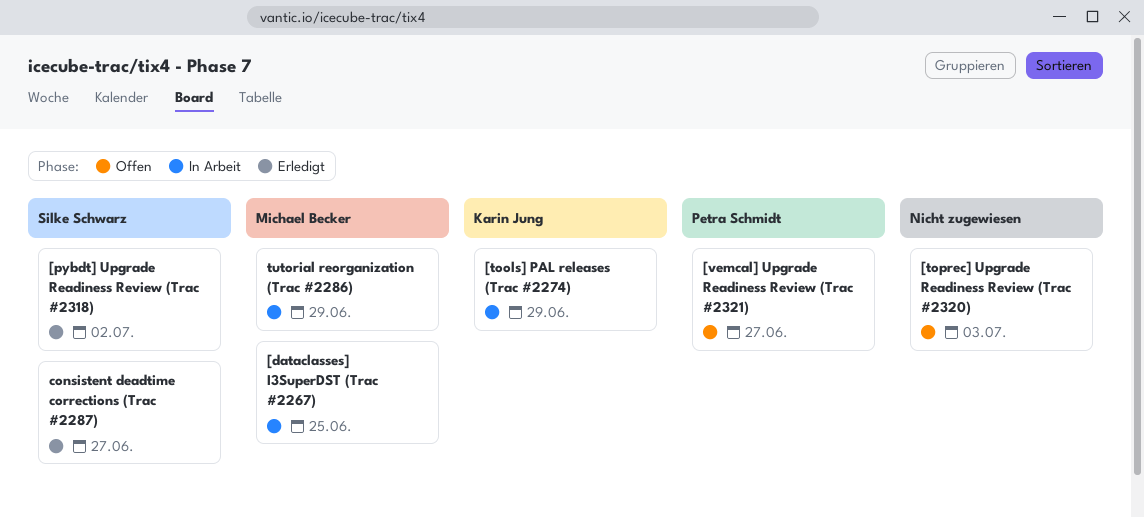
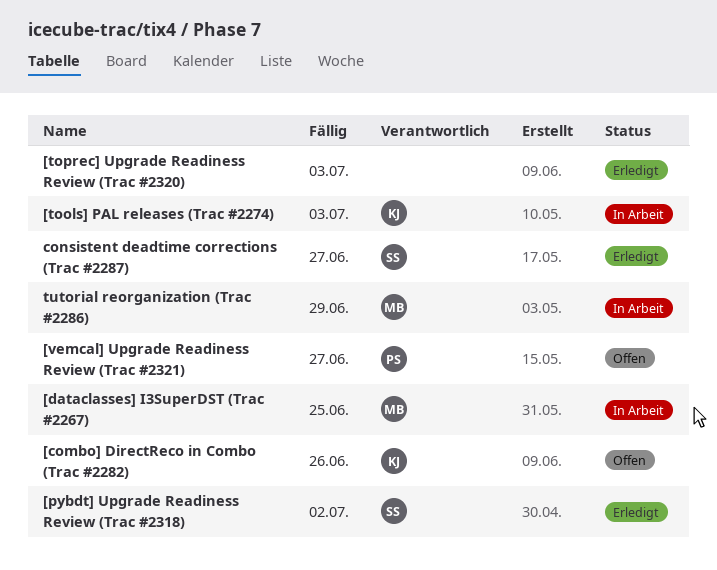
[combo] DirectReco in Combo (Trac #2282): none -> present
[tools] PAL releases (Trac #2274), due: Jun 29 -> Jul 3
[toprec] Upgrade Readiness Review (Trac #2320), status: Offen -> Erledigt

